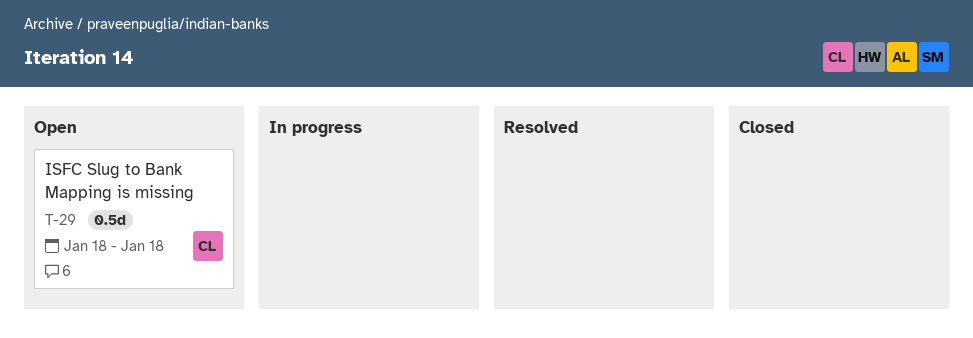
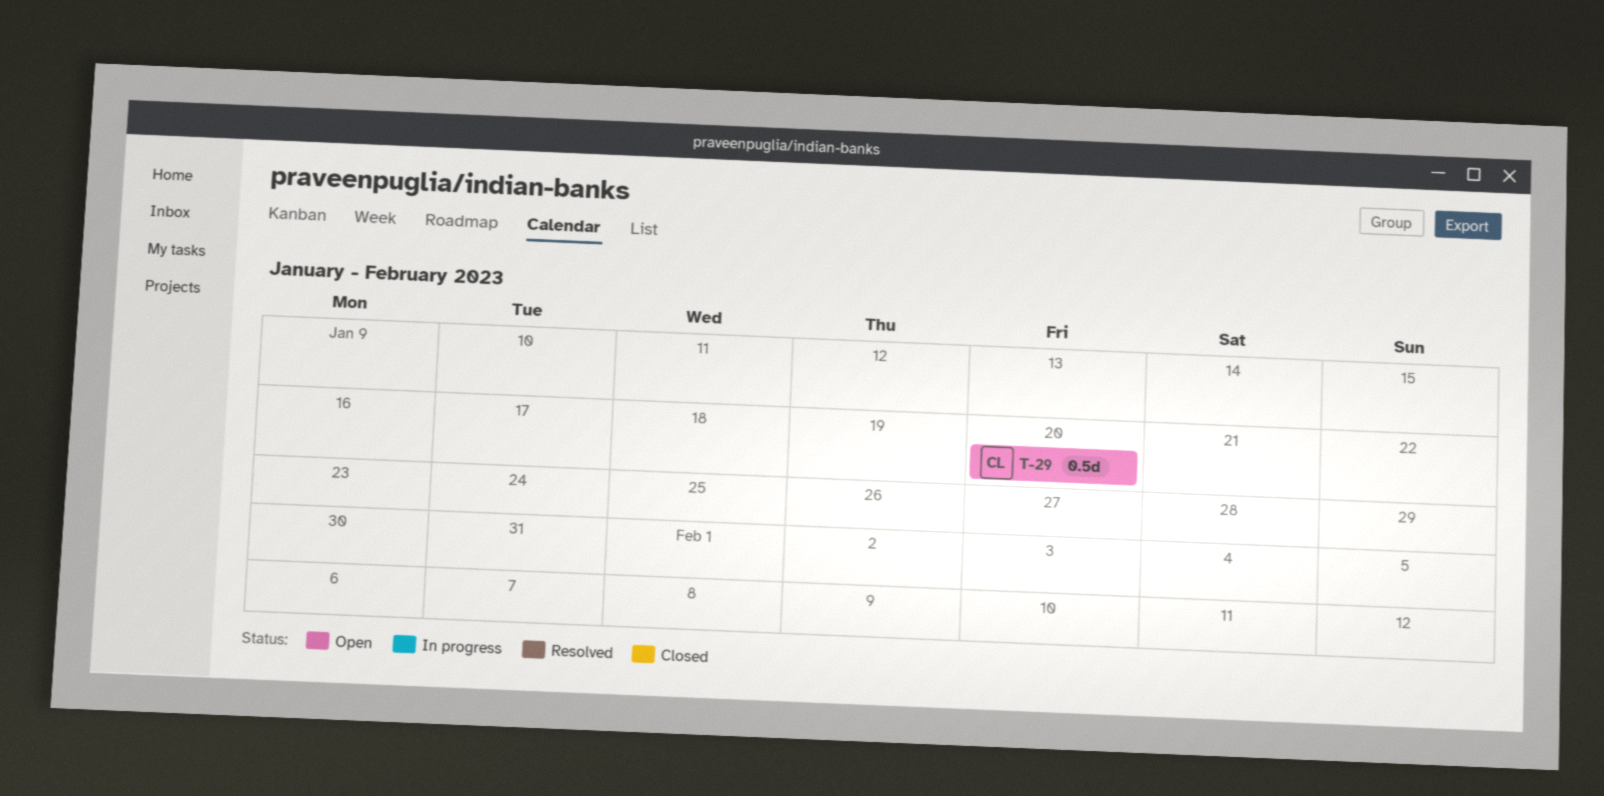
T-29, start: Jan 18 -> Jan 20
T-29, due: Jan 18 -> Jan 20

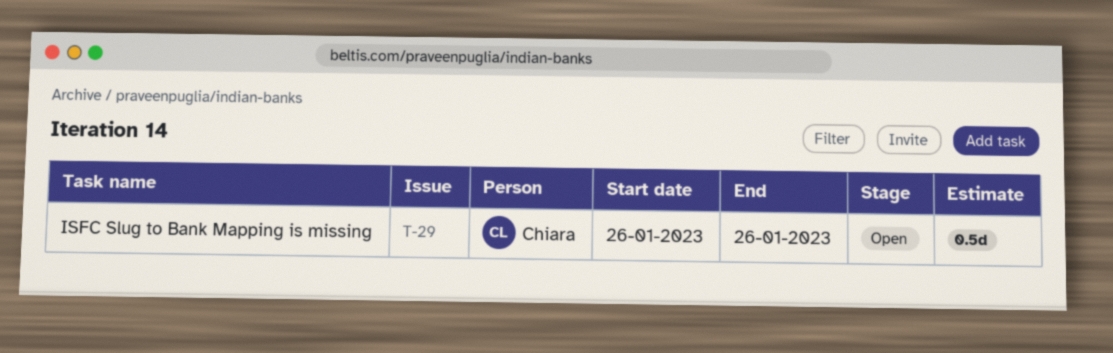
T-29, start: Jan 20 -> Jan 26
T-29, due: Jan 20 -> Jan 26

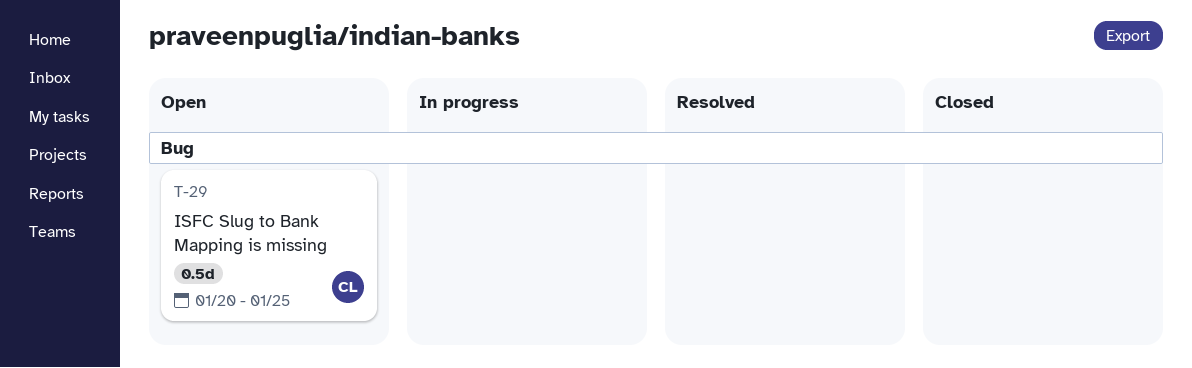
T-29, start: Jan 26 -> Jan 20
T-29, due: Jan 26 -> Jan 25

